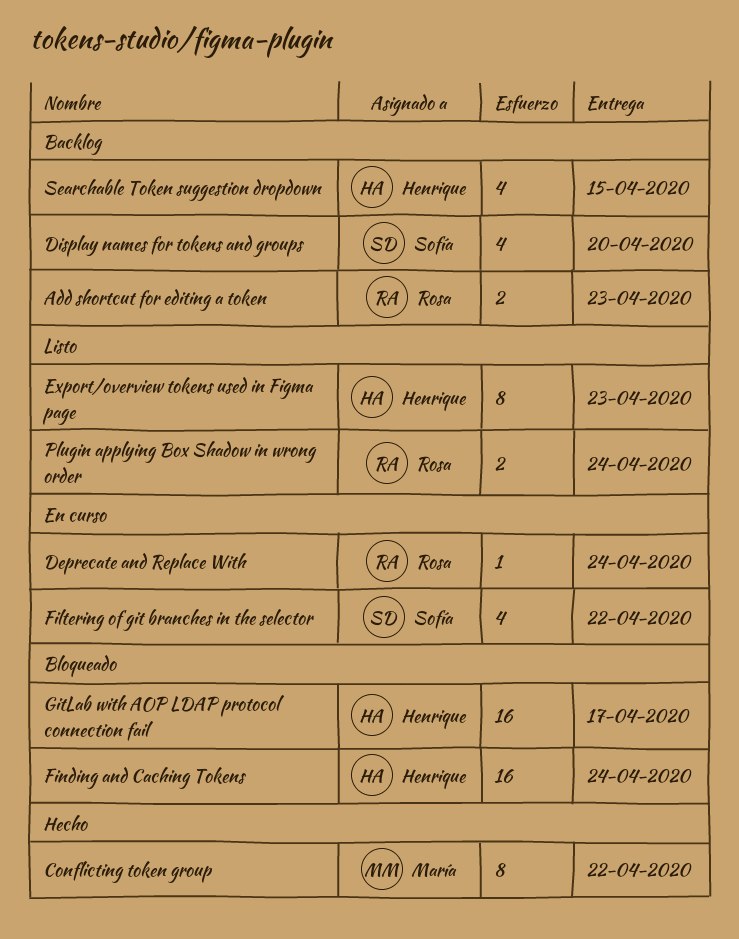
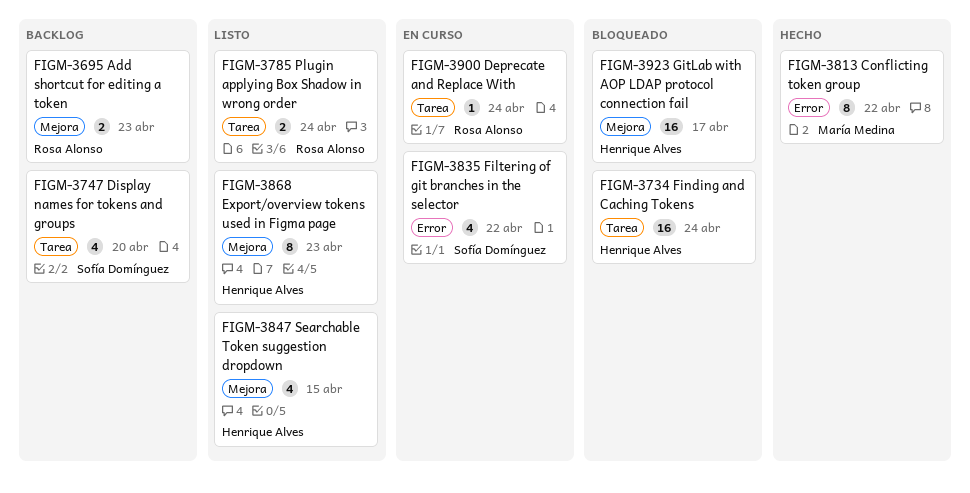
Searchable Token suggestion dropdown, status: Backlog -> Listo

